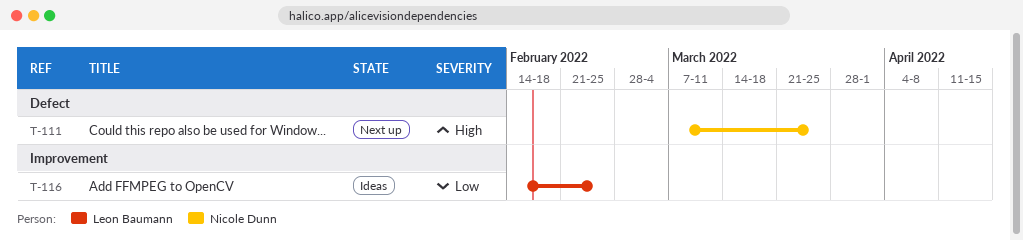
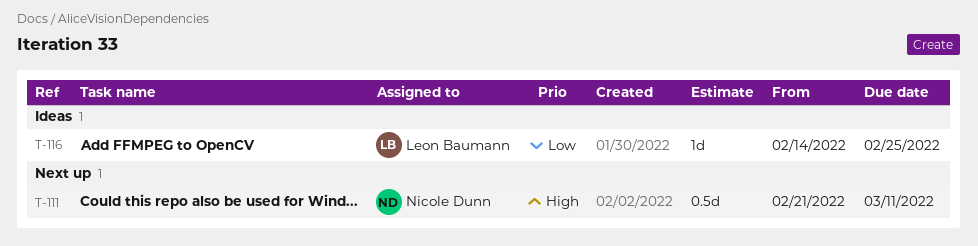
T-111, start: Mar 7 -> Feb 21
T-111, due: Mar 25 -> Mar 11

